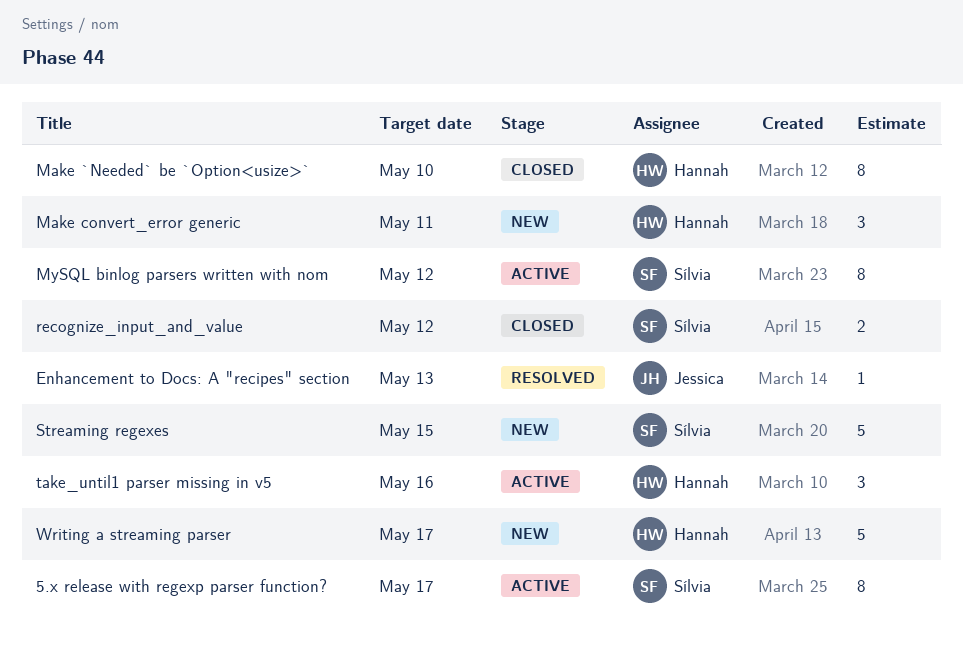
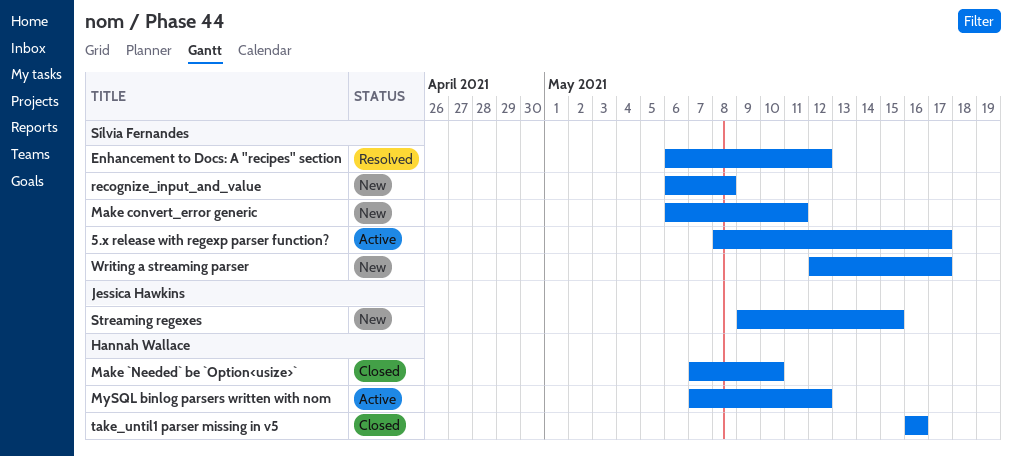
Enhancement to Docs: A "recipes" section, owner: Jessica Hawkins -> Sílvia Fernandes
Enhancement to Docs: A "recipes" section, due: May 13 -> May 12
Make convert_error generic, owner: Hannah Wallace -> Sílvia Fernandes
MySQL binlog parsers written with nom, owner: Sílvia Fernandes -> Hannah Wallace
recognize_input_and_value, status: Closed -> New
recognize_input_and_value, due: May 12 -> May 8
Streaming regexes, owner: Sílvia Fernandes -> Jessica Hawkins
take_until1 parser missing in v5, status: Active -> Closed
Writing a streaming parser, owner: Hannah Wallace -> Sílvia Fernandes

